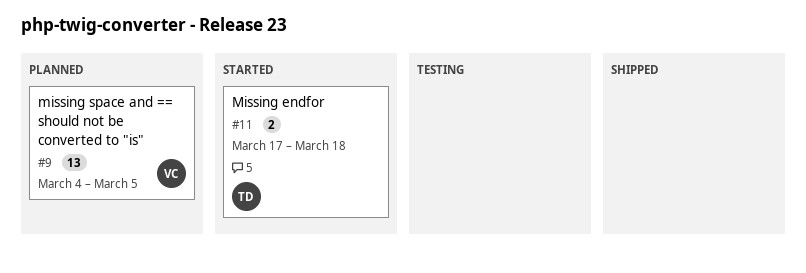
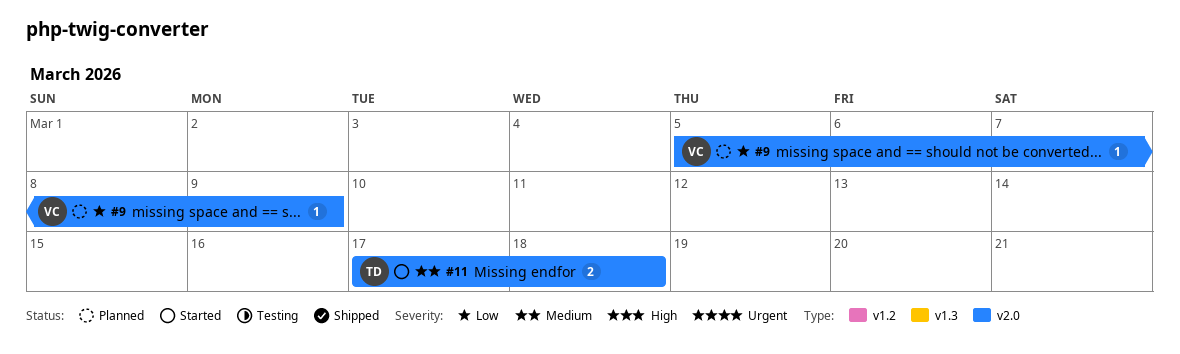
#9, estimate: 13 -> 1
#9, start: Mar 4 -> Mar 5
#9, due: Mar 5 -> Mar 9

